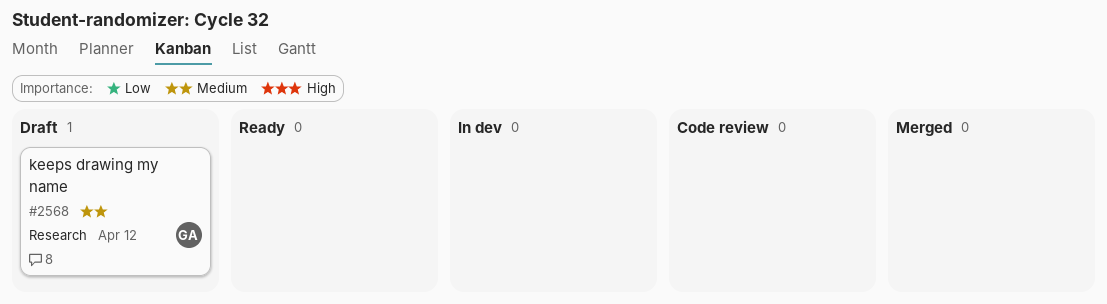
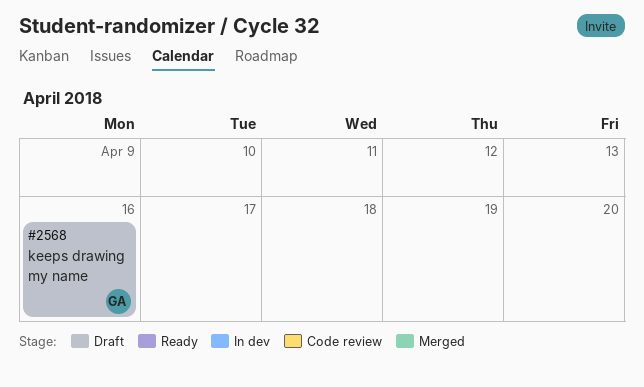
#2568, due: Apr 12 -> Apr 16

